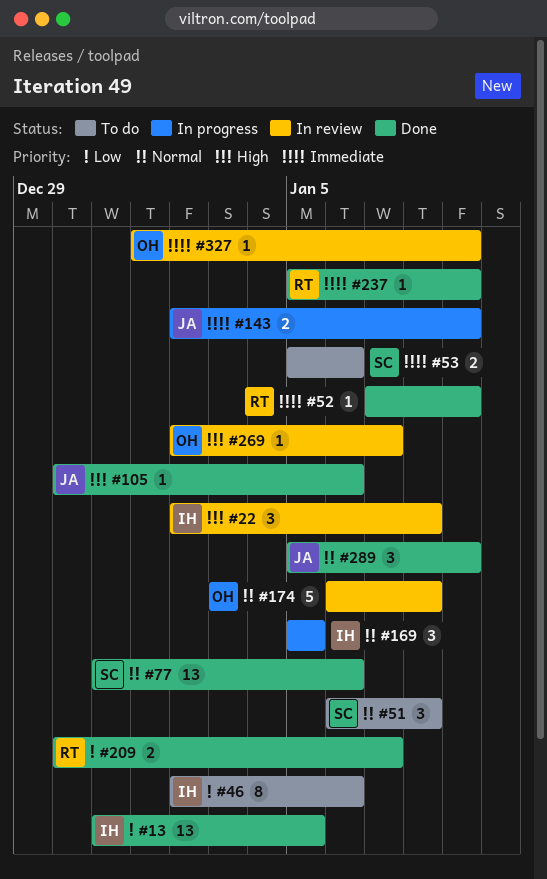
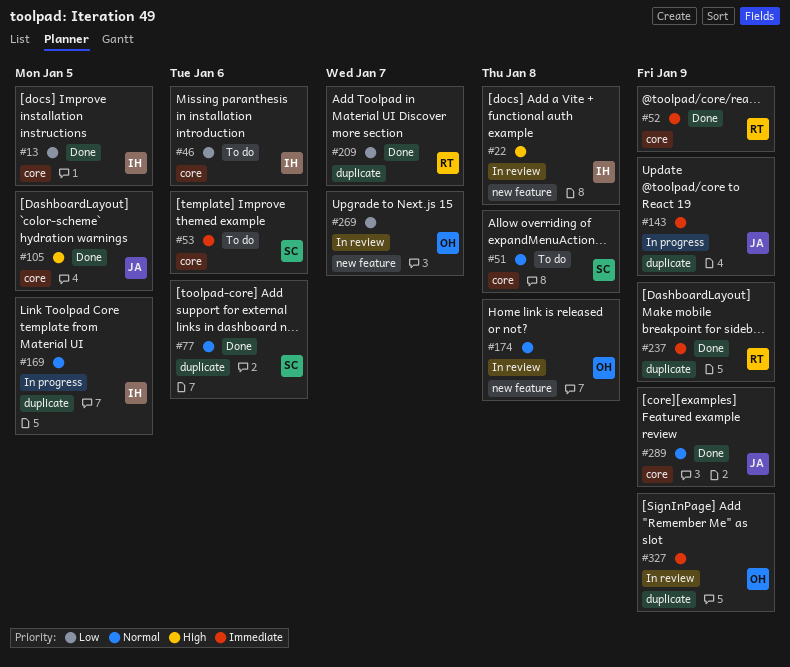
#105, due: Jan 6 -> Jan 5
#269, priority: High -> Low

